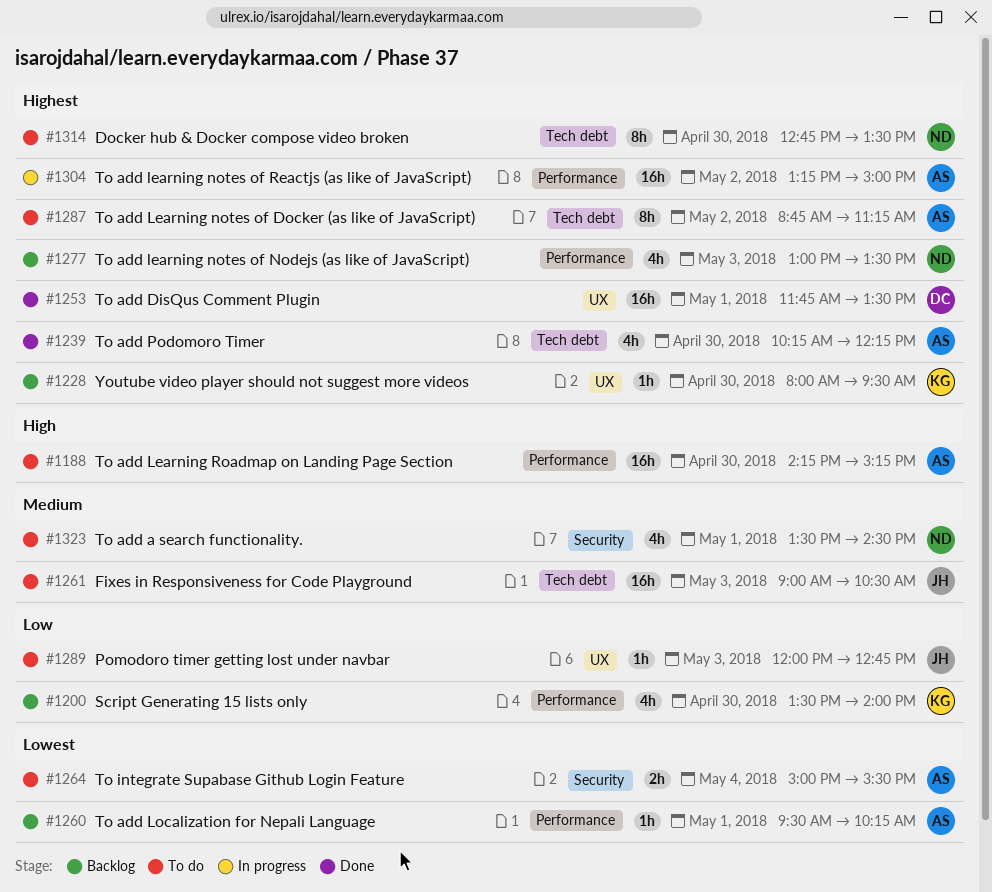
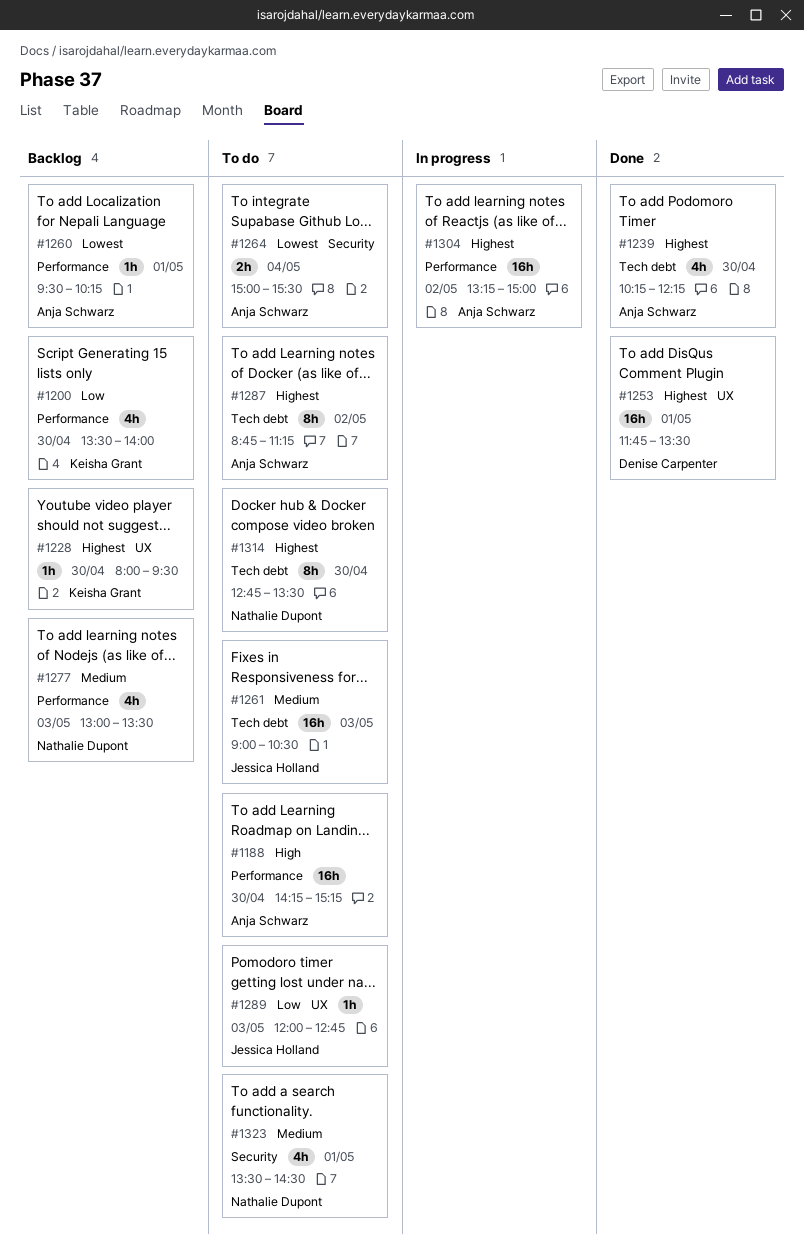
#1277, priority: Highest -> Medium

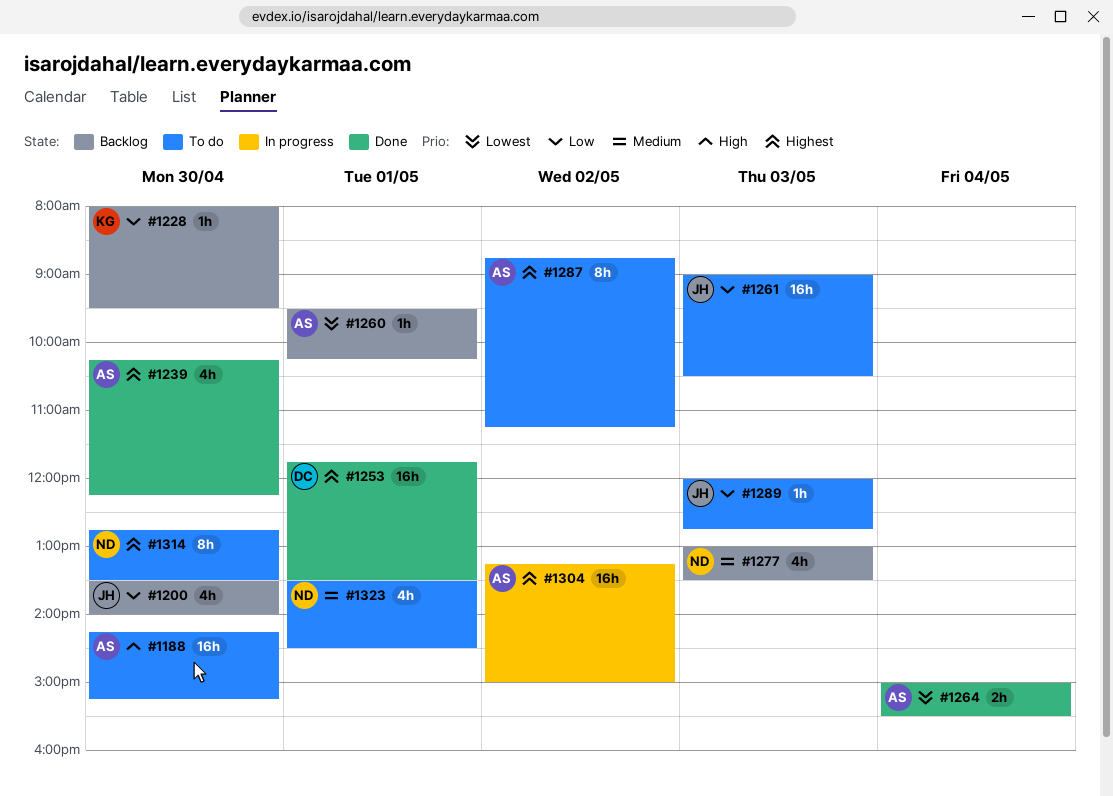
#1200, owner: Keisha Grant -> Jessica Holland
#1228, priority: Highest -> Low
#1261, priority: Medium -> Low
#1264, status: To do -> Done

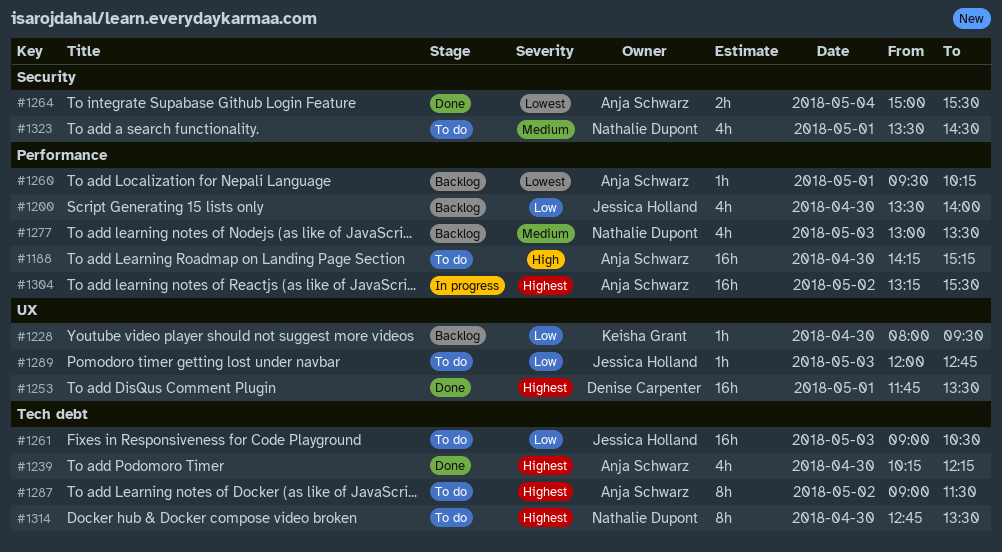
#1287, begins: 08:45 -> 09:00
#1287, ends: 11:15 -> 11:30
#1304, ends: 15:00 -> 15:30

